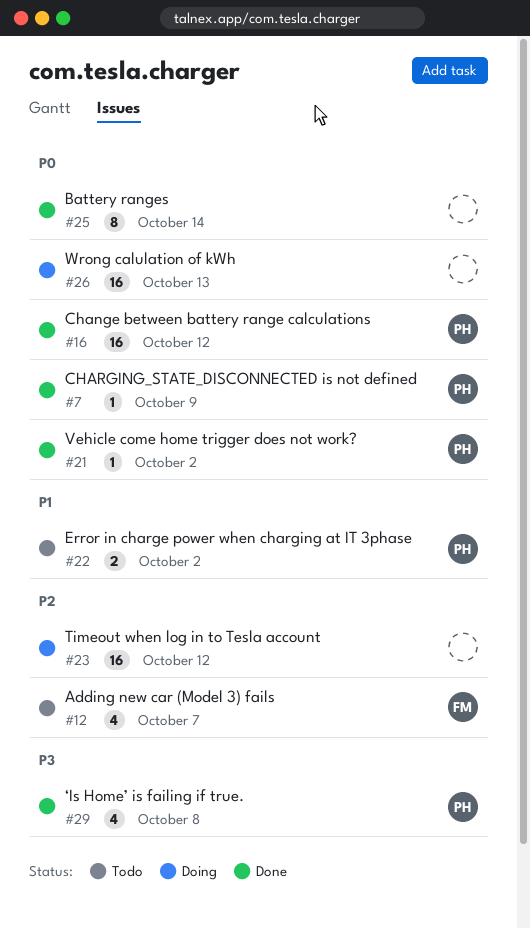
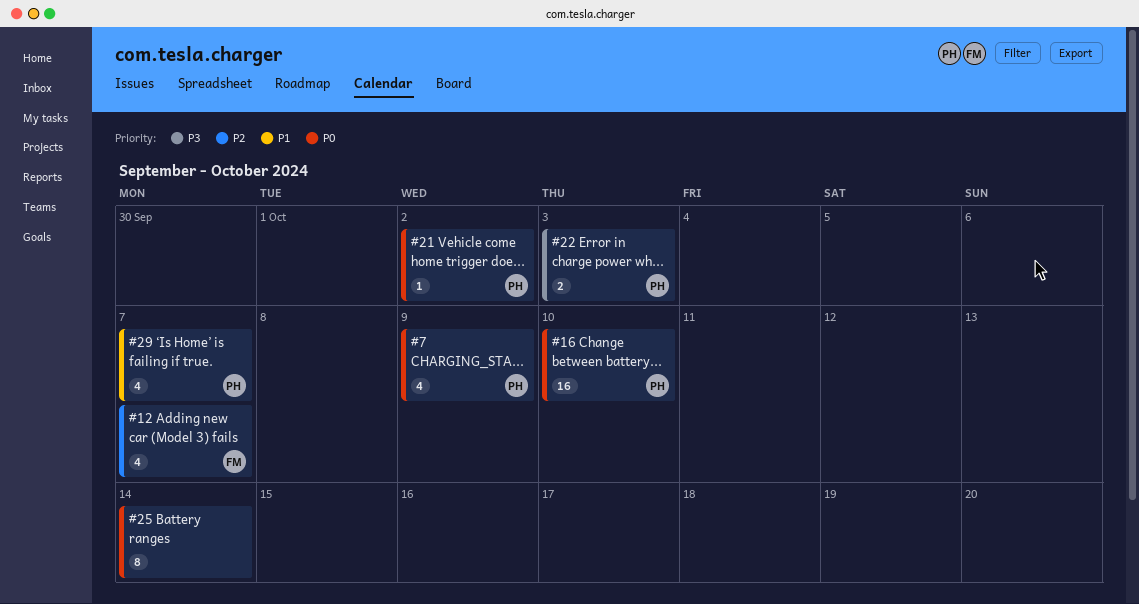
#7, estimate: 1 -> 4
#16, due: Oct 12 -> Oct 10
#22, priority: P1 -> P3
#22, due: Oct 2 -> Oct 3
#23: present -> none
#26: present -> none
#29, priority: P3 -> P1
#29, due: Oct 8 -> Oct 7

